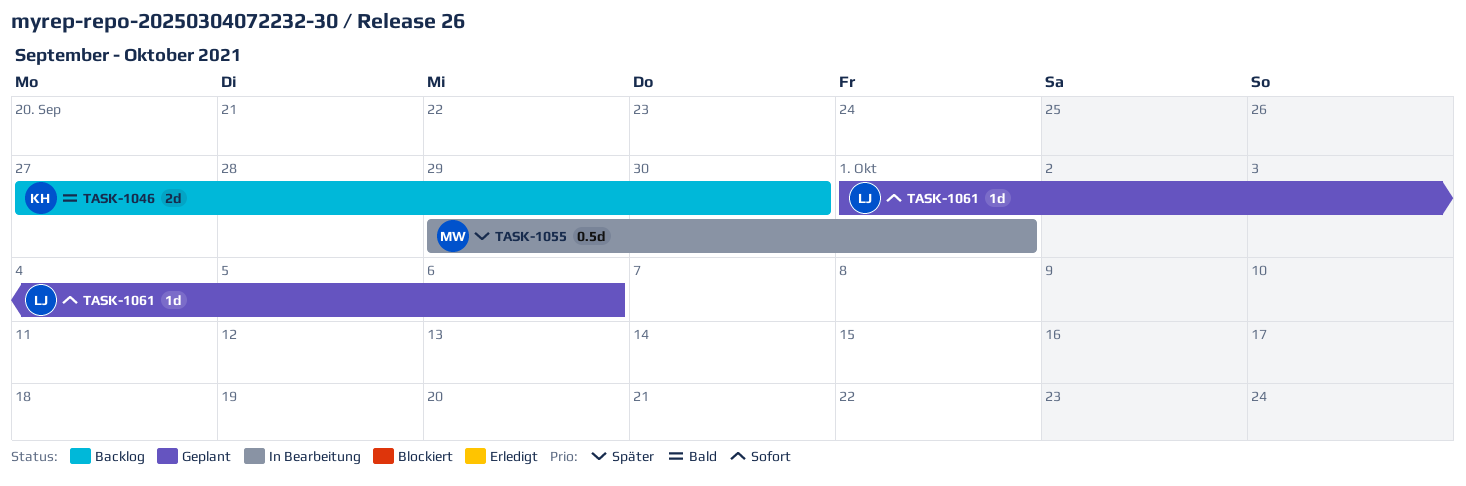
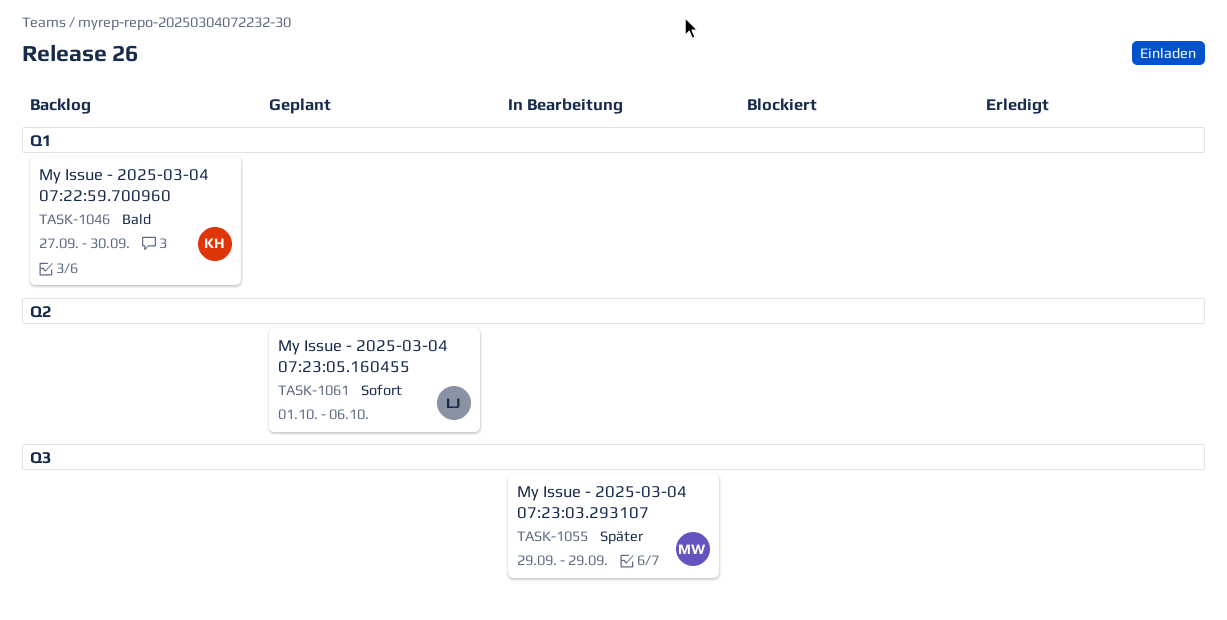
TASK-1055, due: Oct 1 -> Sep 29

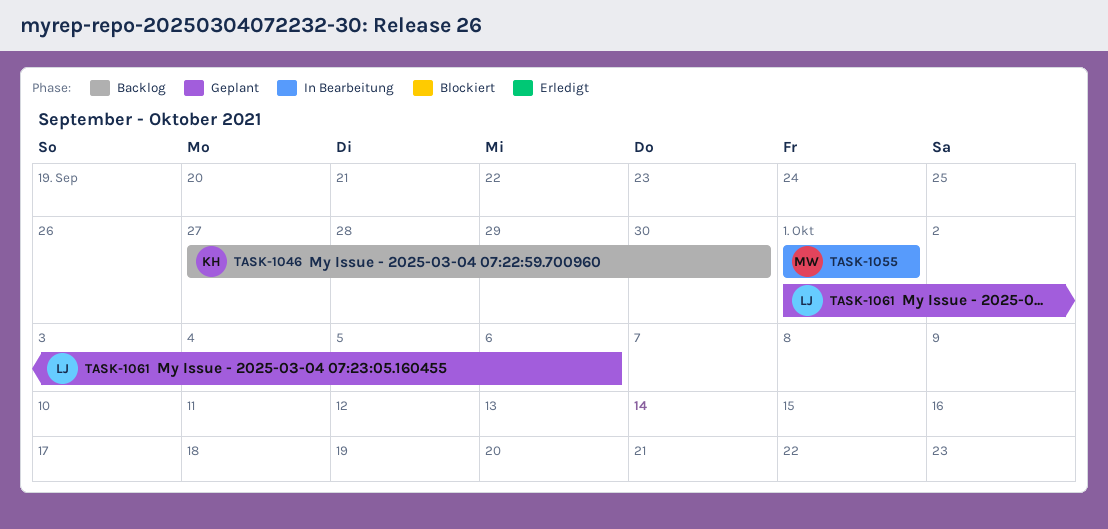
TASK-1055, start: Sep 29 -> Oct 1
TASK-1055, due: Sep 29 -> Oct 1

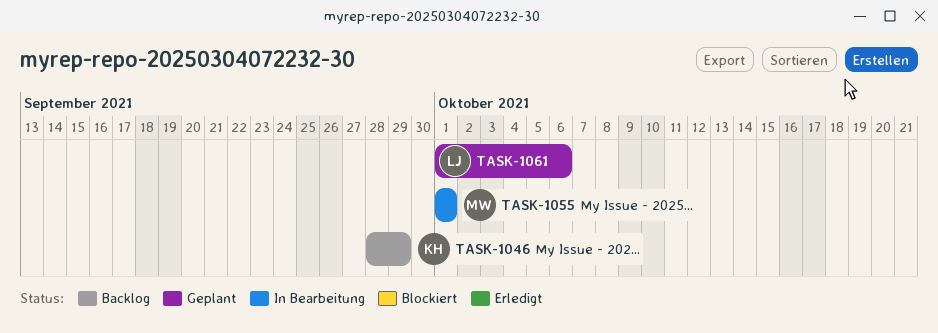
TASK-1046, start: Sep 27 -> Sep 28
TASK-1046, due: Sep 30 -> Sep 29

